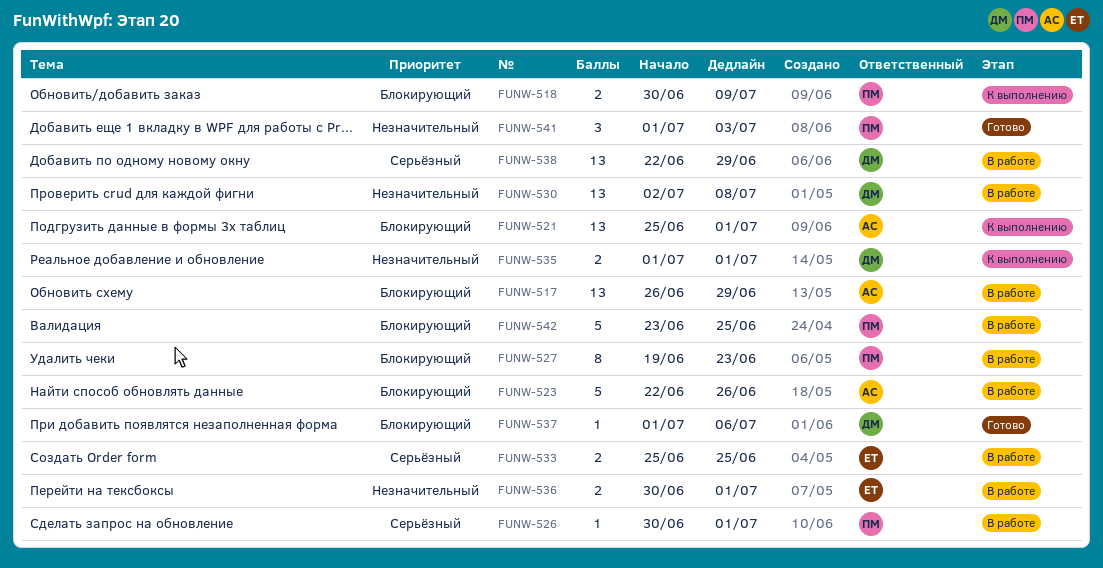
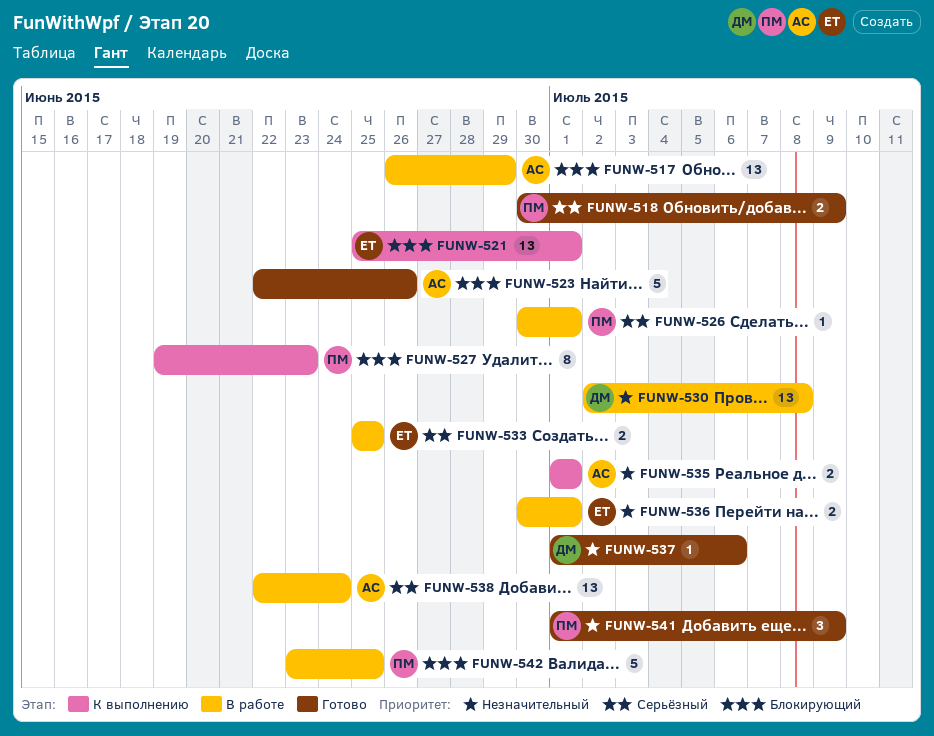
FUNW-518, status: К выполнению -> Готово
FUNW-518, priority: Блокирующий -> Серьёзный
FUNW-521, owner: АС -> ЕТ
FUNW-523, status: В работе -> Готово
FUNW-527, status: В работе -> К выполнению
FUNW-535, owner: ДМ -> АС
FUNW-537, priority: Блокирующий -> Незначительный
FUNW-538, owner: ДМ -> АС
FUNW-538, due: Jun 29 -> Jun 24
FUNW-541, due: Jul 3 -> Jul 9

